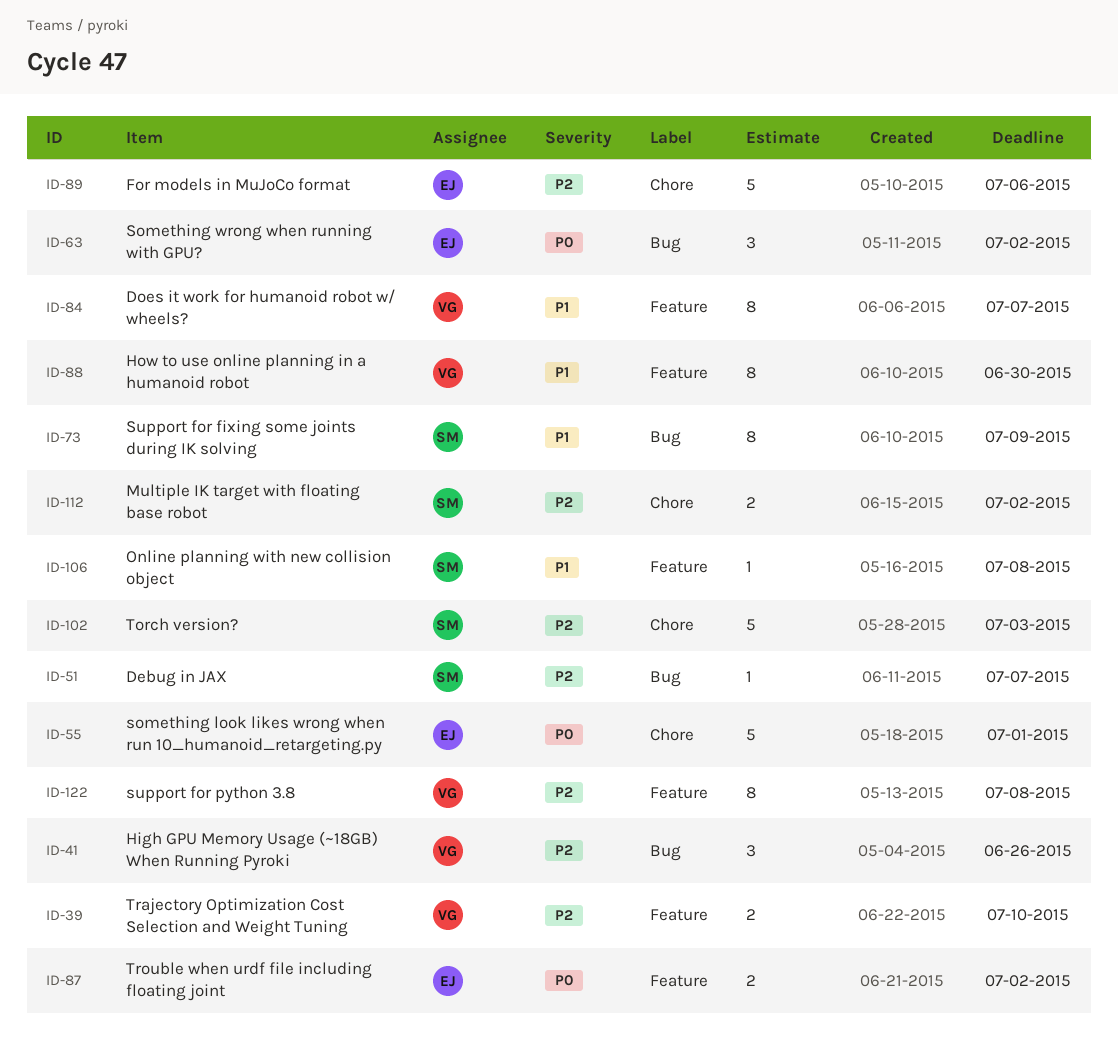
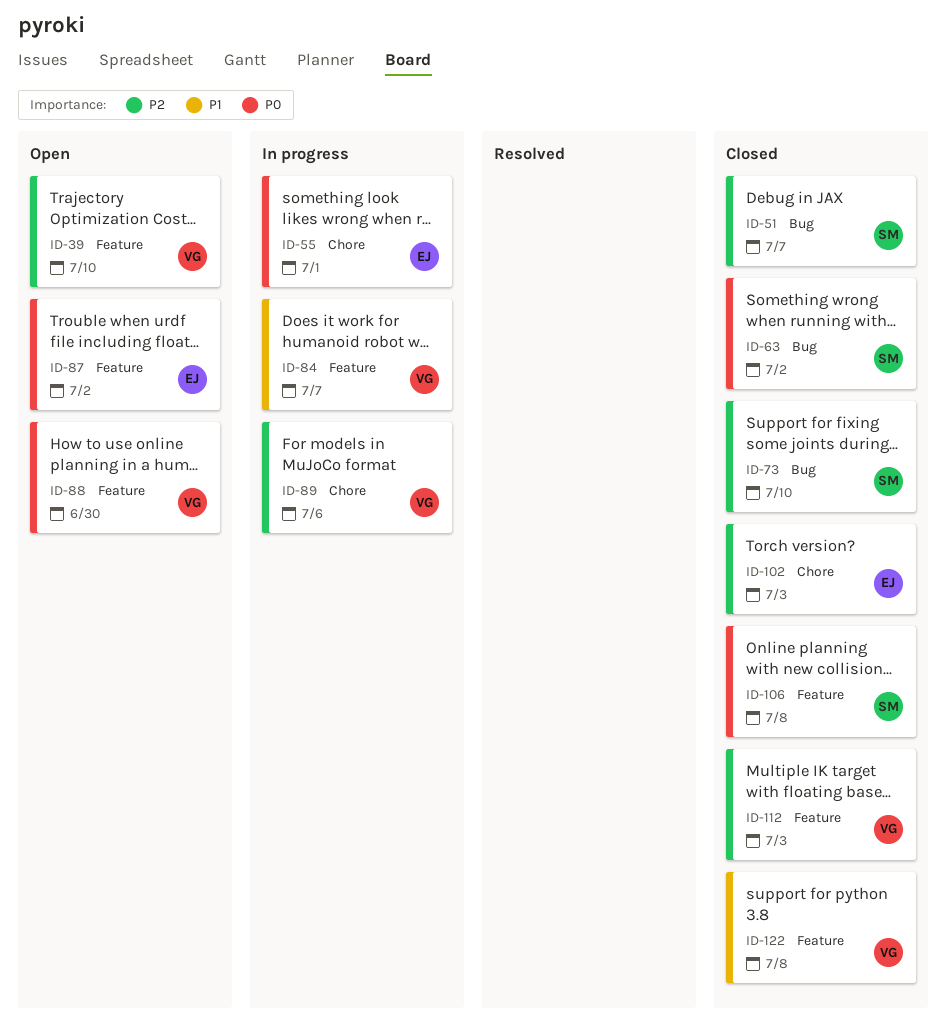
ID-41: present -> none
ID-63, owner: EJ -> SM
ID-73, priority: P1 -> P2
ID-73, due: Jul 9 -> Jul 10
ID-88, priority: P1 -> P0
ID-89, owner: EJ -> VG
ID-102, owner: SM -> EJ
ID-106, priority: P1 -> P0
ID-112, owner: SM -> VG
ID-112, label: Chore -> Feature
ID-112, due: Jul 2 -> Jul 3
ID-122, priority: P2 -> P1

